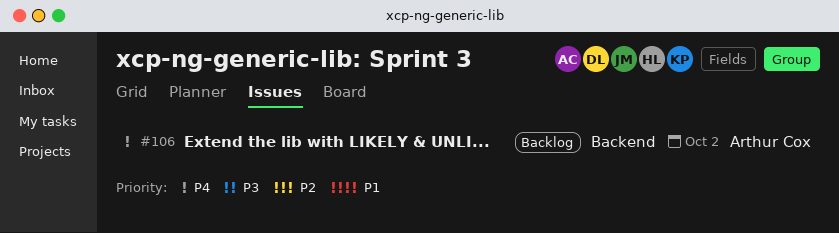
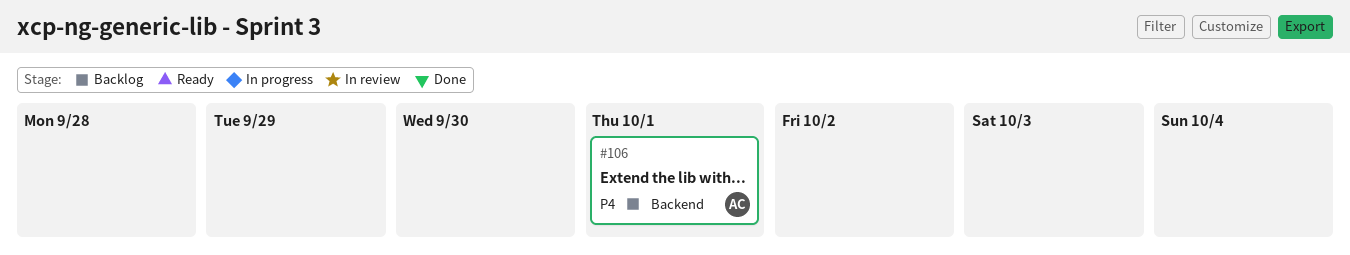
#106, due: Oct 2 -> Oct 1

